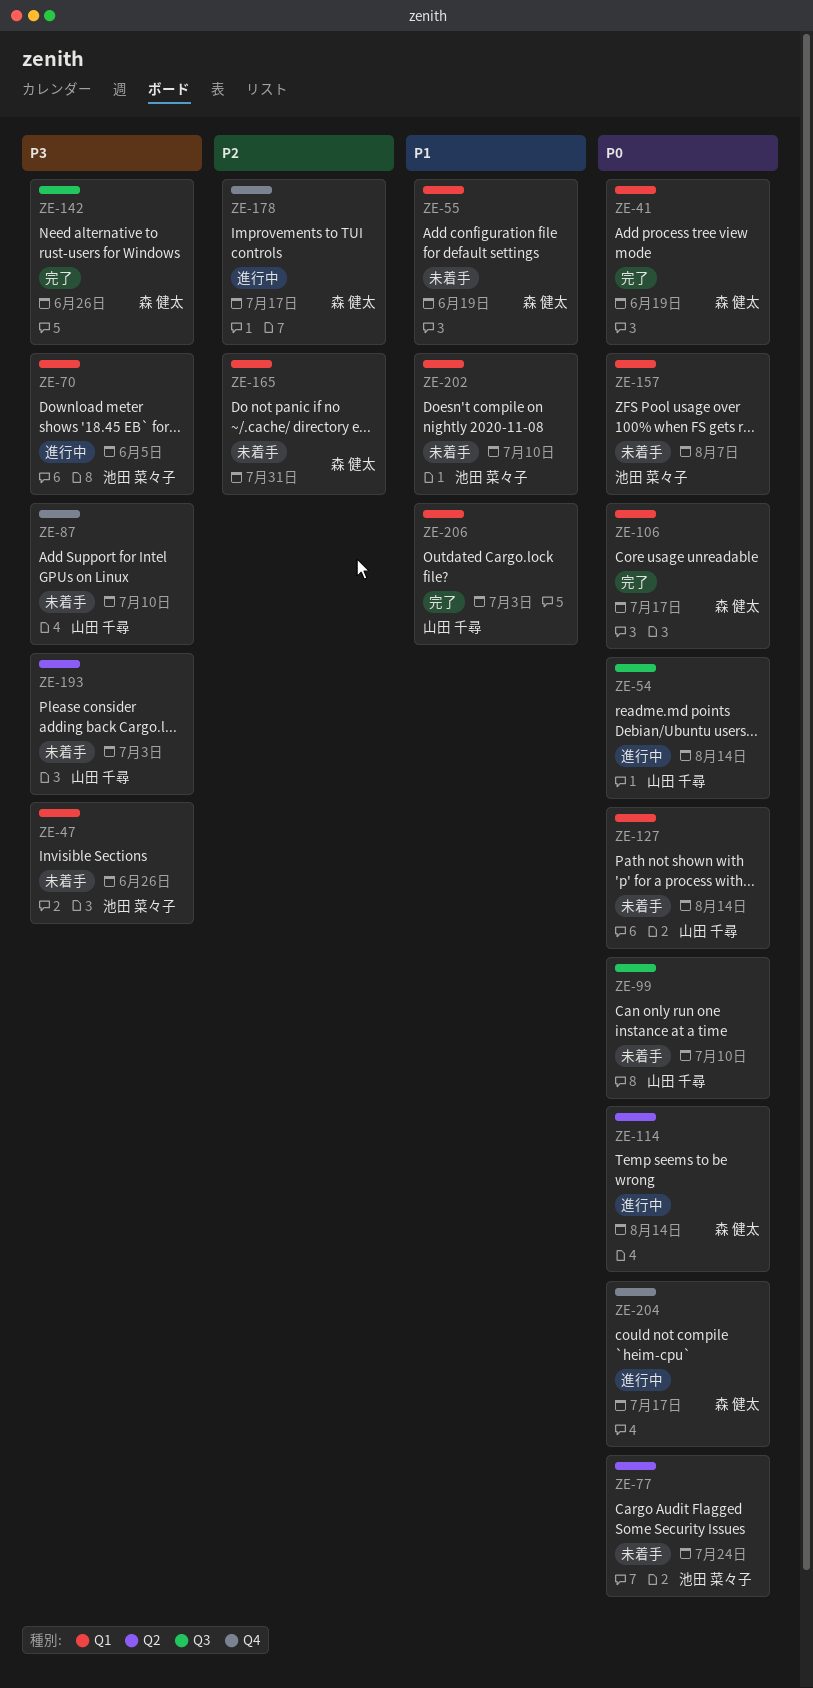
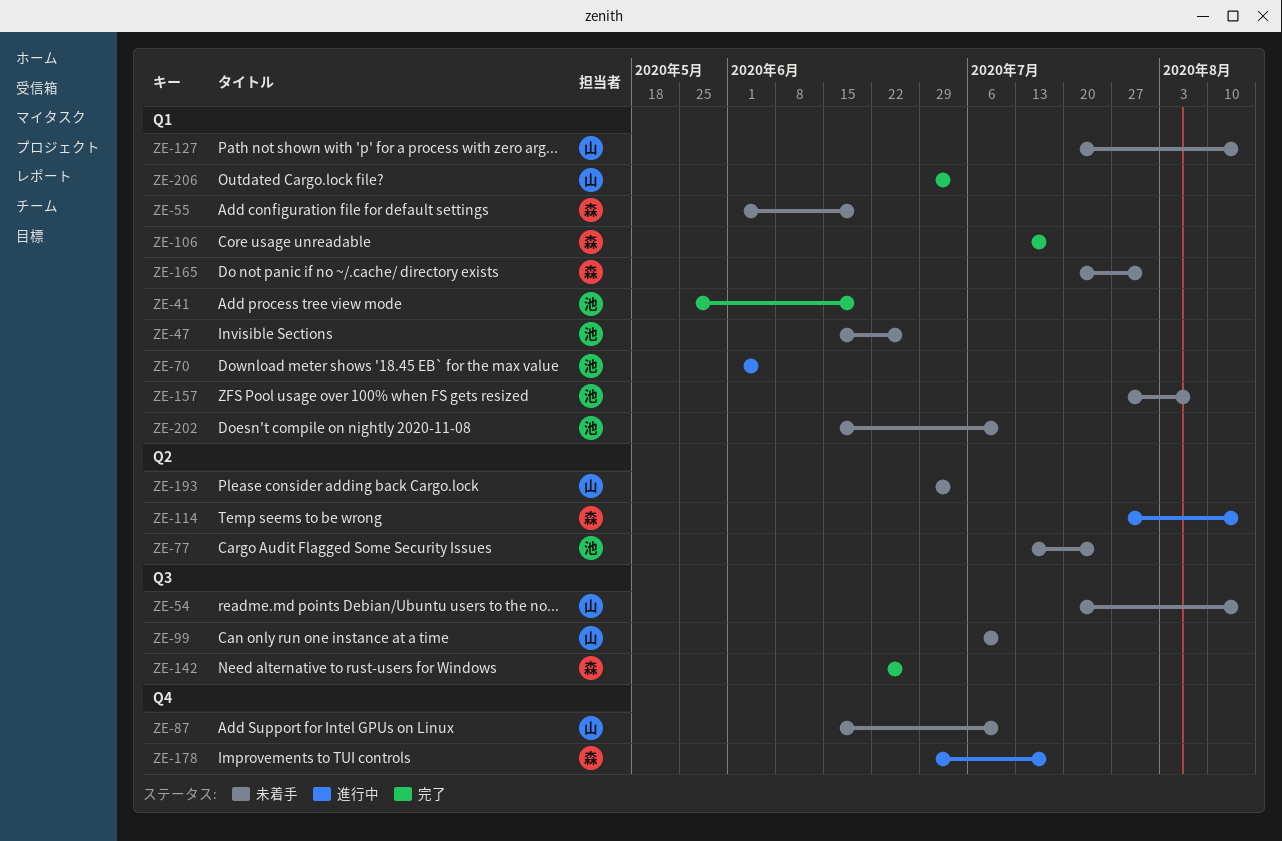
ZE-41, owner: 森 健太 -> 池田 菜々子
ZE-54, status: 進行中 -> 未着手
ZE-204: present -> none

